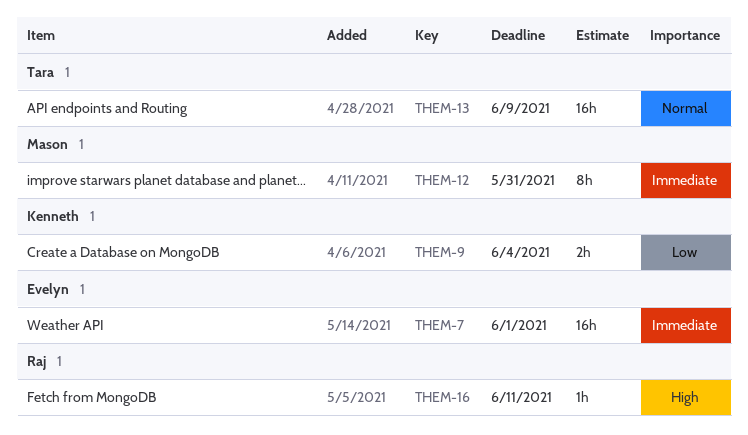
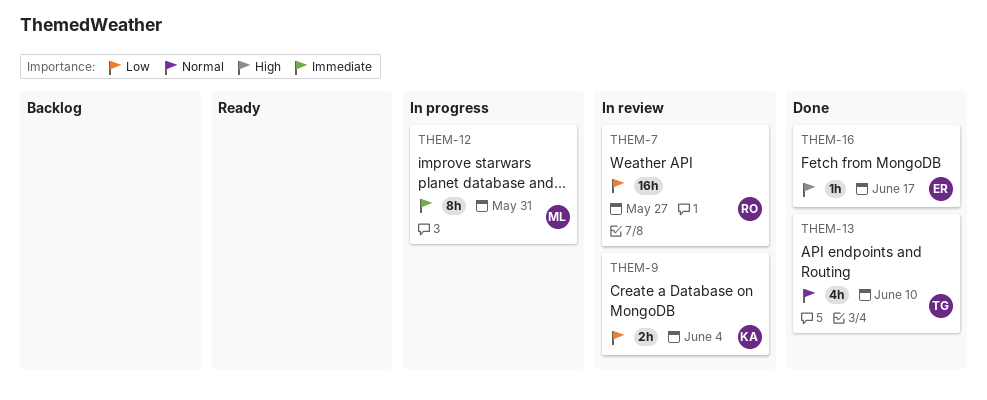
THEM-7, owner: Evelyn -> Raj
THEM-7, priority: Immediate -> Low
THEM-7, due: Jun 1 -> May 27
THEM-13, estimate: 16h -> 4h
THEM-13, due: Jun 9 -> Jun 10
THEM-16, owner: Raj -> Evelyn
THEM-16, due: Jun 11 -> Jun 17

